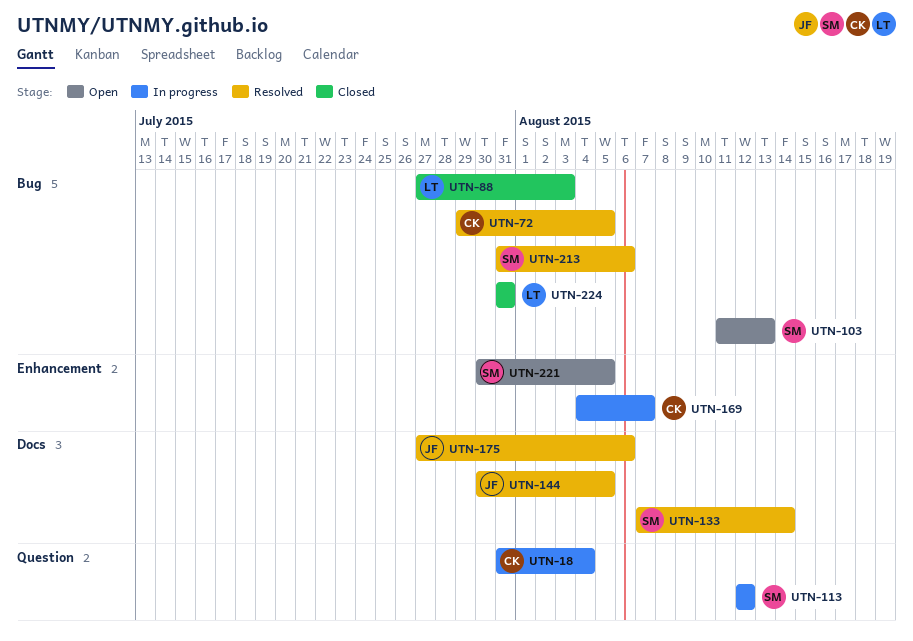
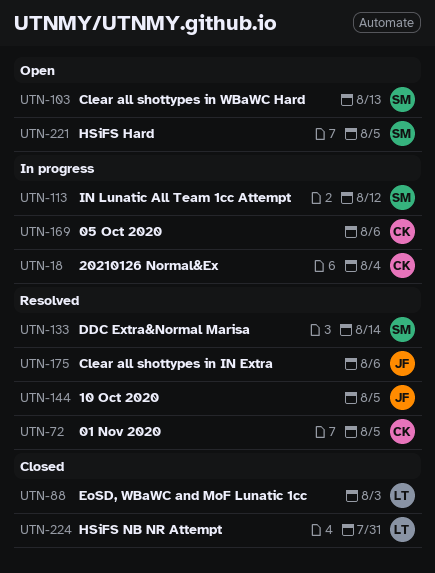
UTN-169, due: Aug 7 -> Aug 6
UTN-213: present -> none

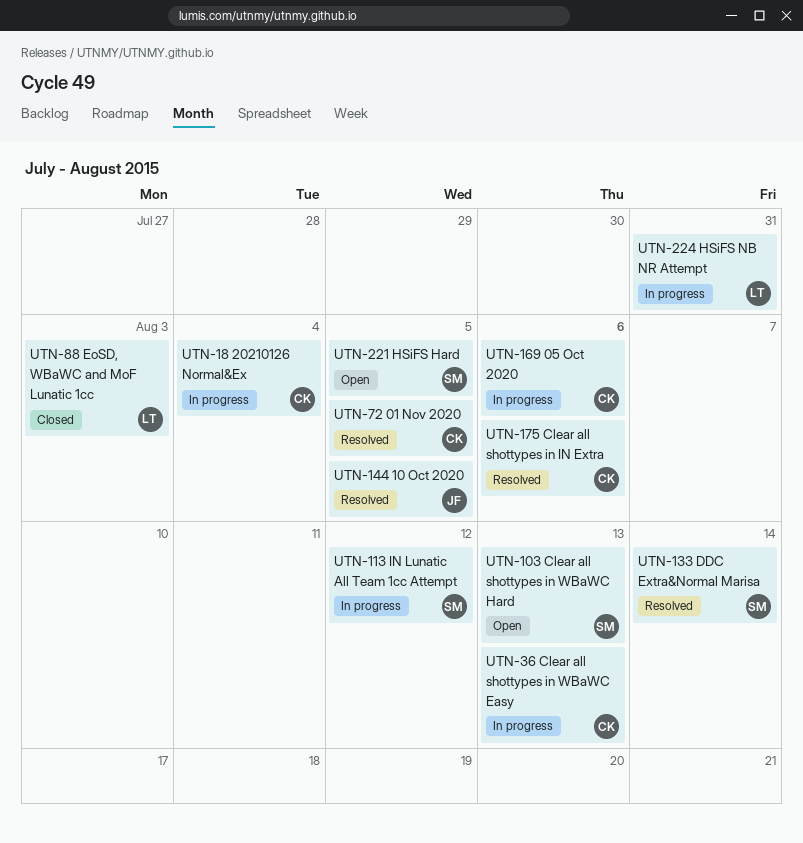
UTN-36: none -> present
UTN-175, owner: JF -> CK
UTN-224, status: Closed -> In progress

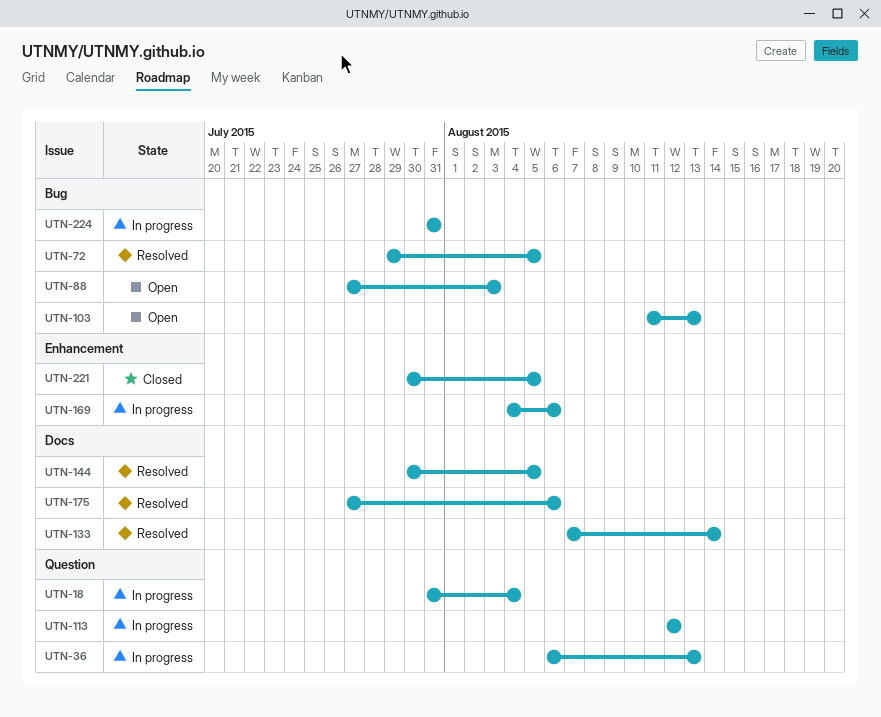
UTN-88, status: Closed -> Open
UTN-221, status: Open -> Closed

